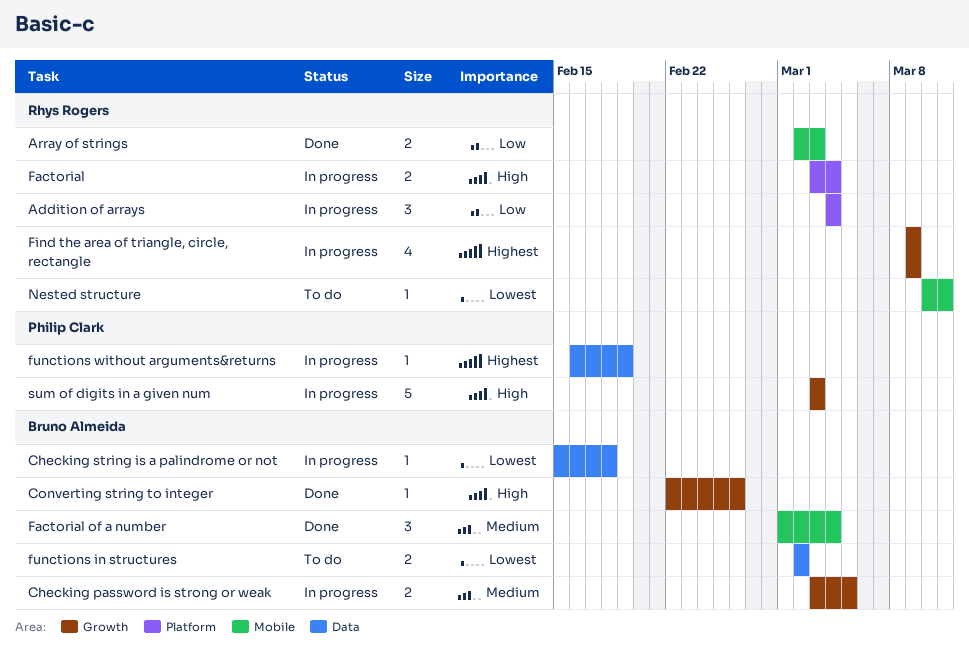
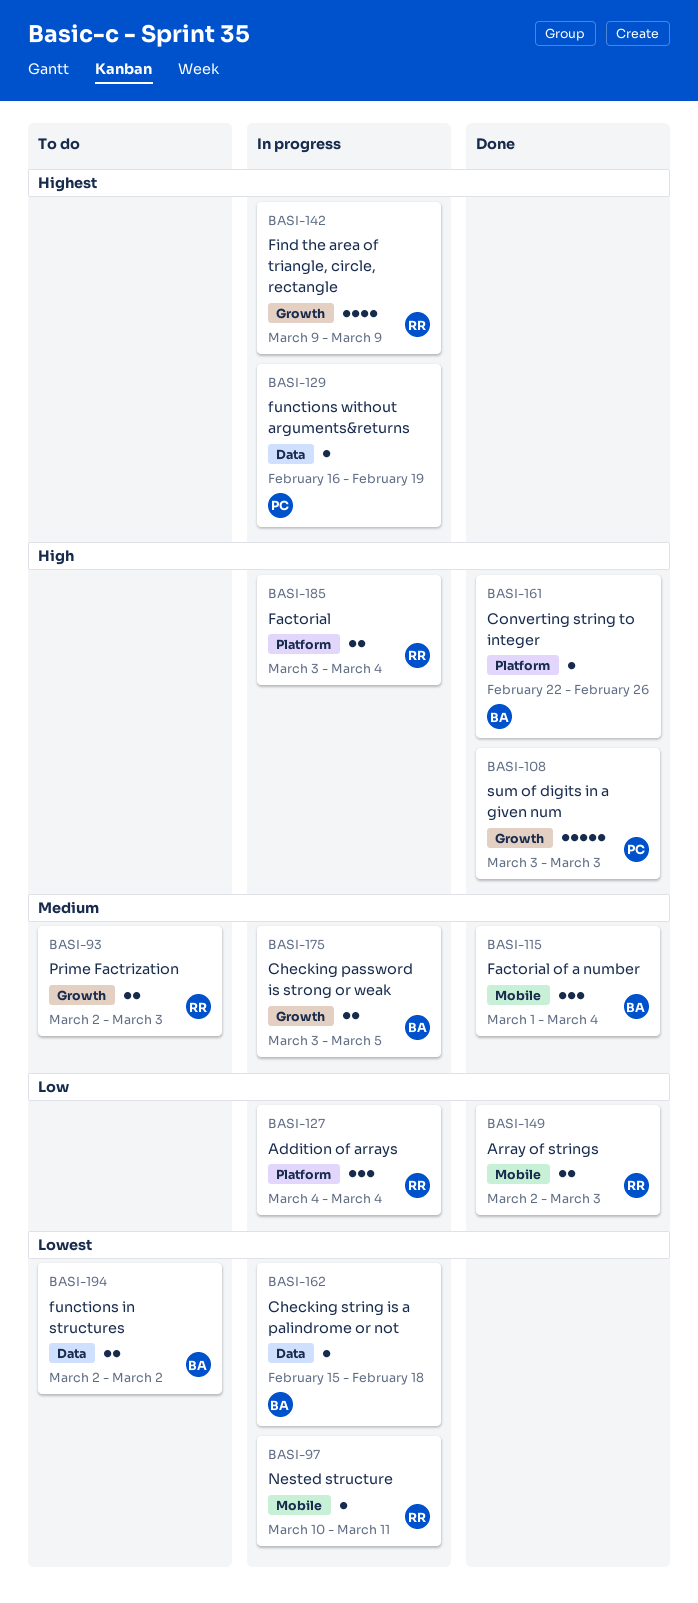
Converting string to integer, label: Growth -> Platform
Nested structure, status: To do -> In progress
Prime Factrization: none -> present
sum of digits in a given num, status: In progress -> Done

